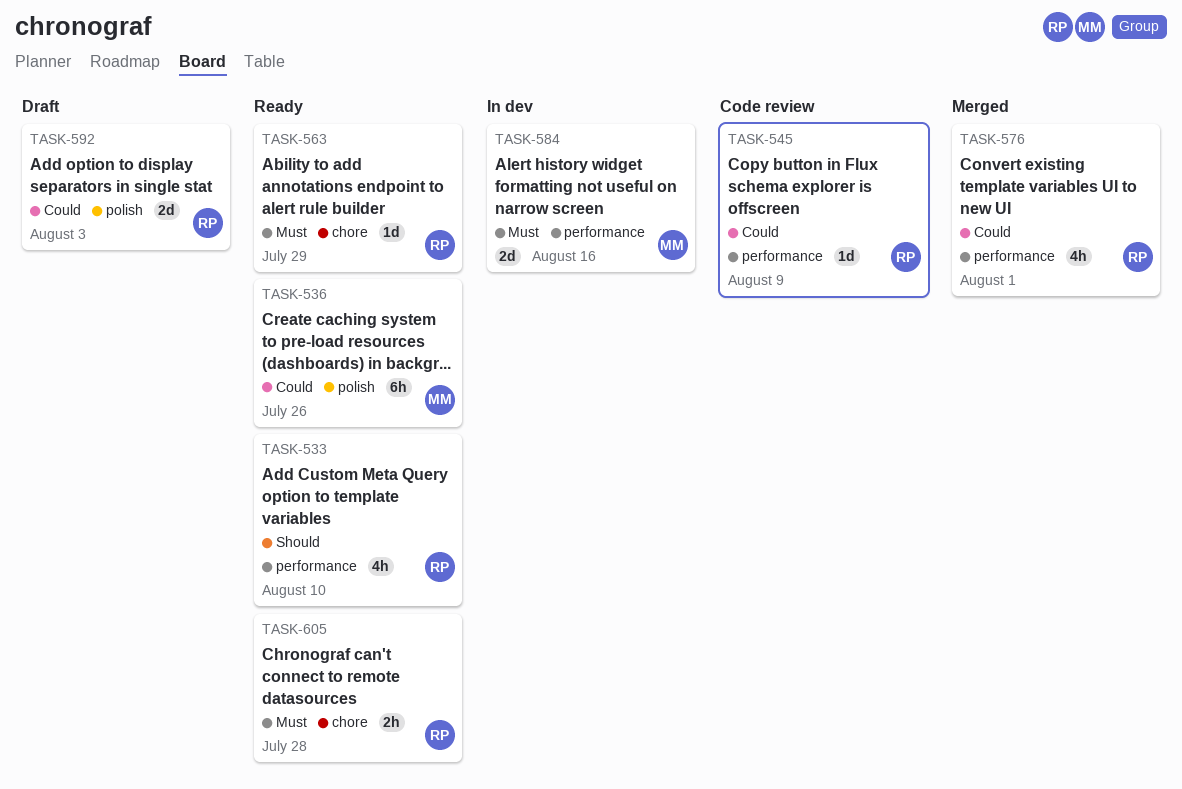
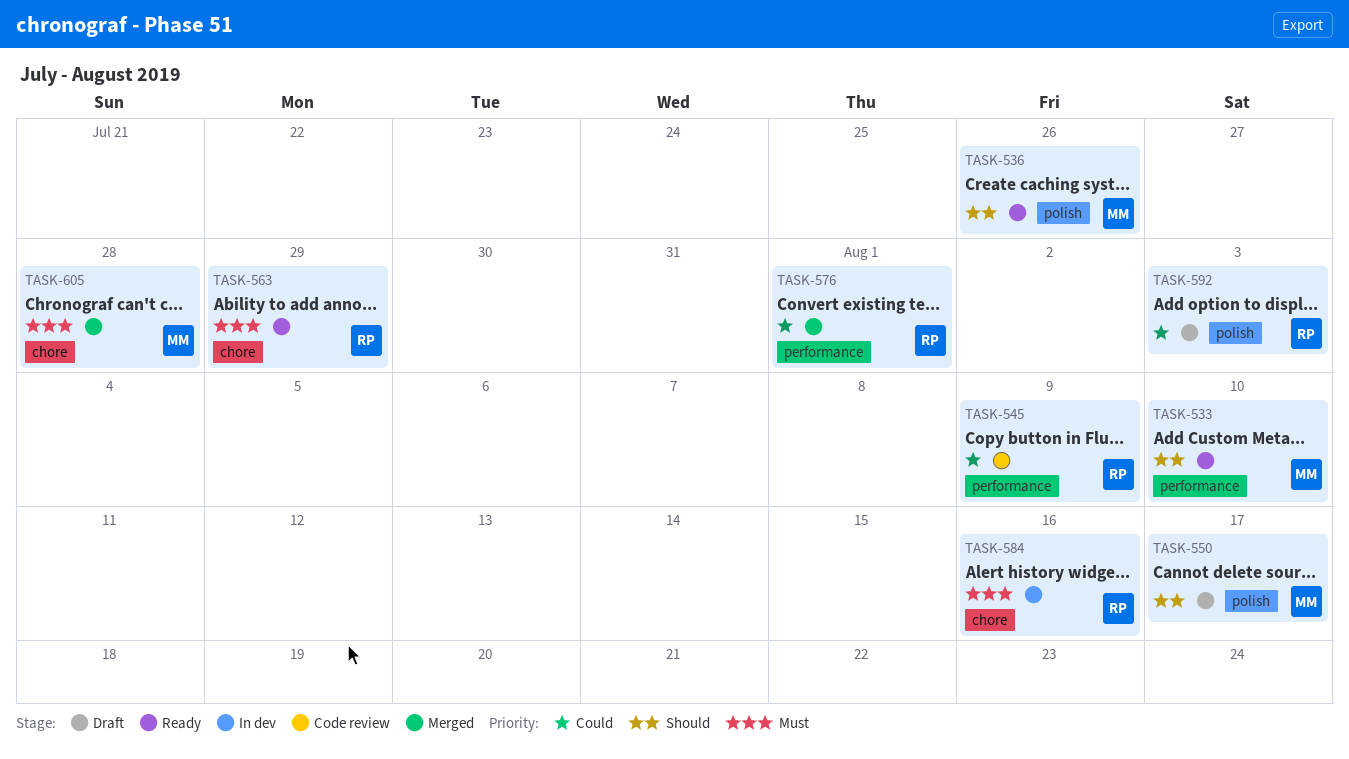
TASK-533, owner: RP -> MM
TASK-536, priority: Could -> Should
TASK-550: none -> present
TASK-584, owner: MM -> RP
TASK-584, label: performance -> chore
TASK-605, status: Ready -> Merged
TASK-605, owner: RP -> MM

